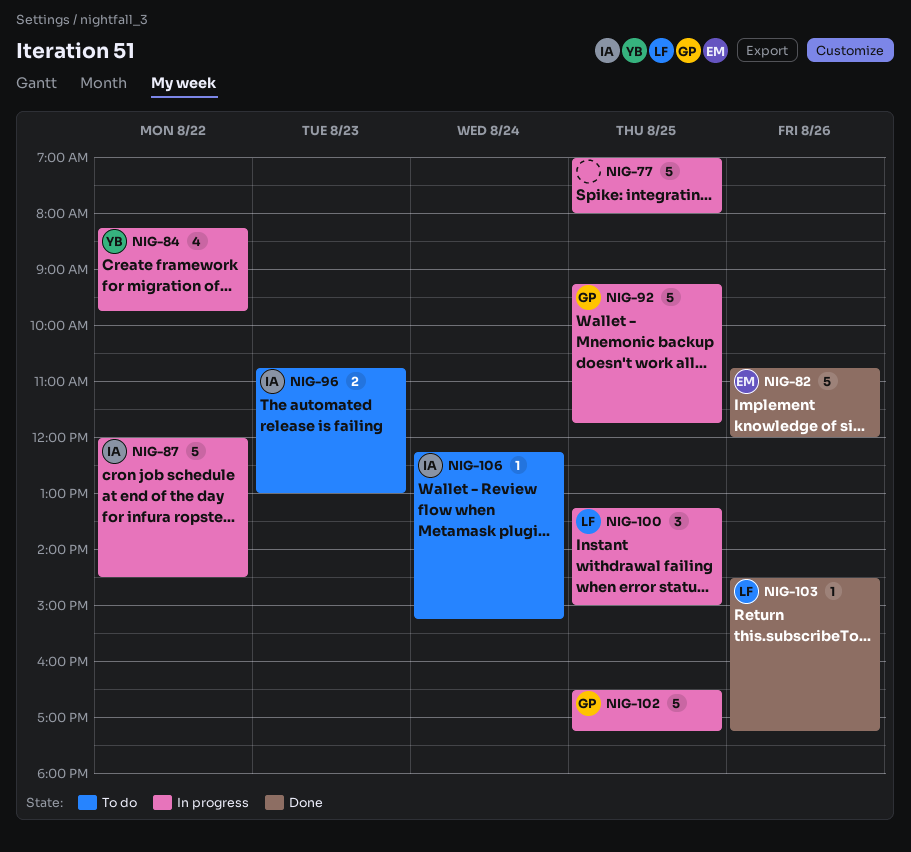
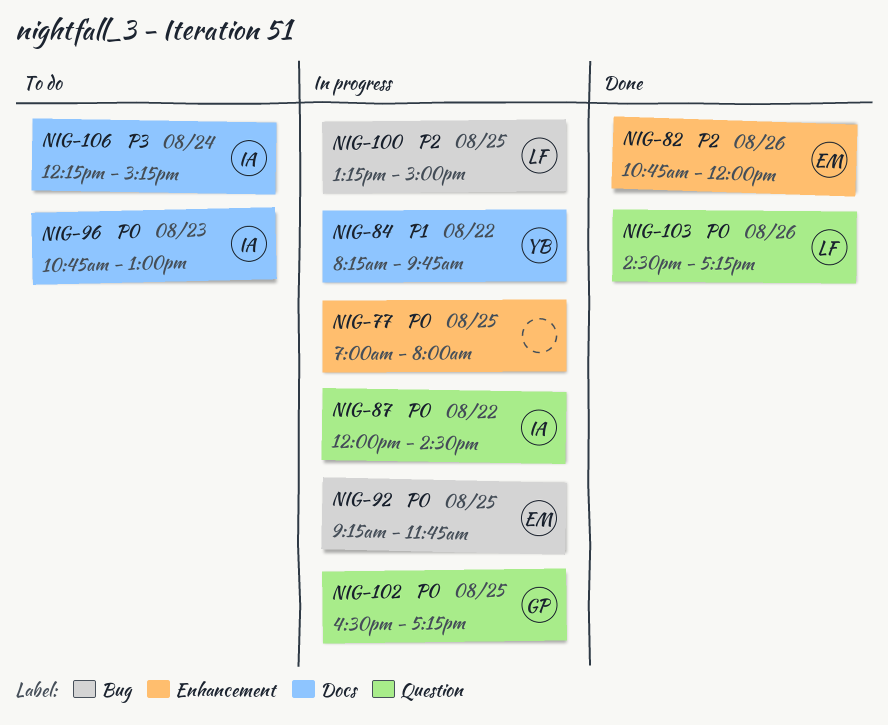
NIG-92, owner: GP -> EM

